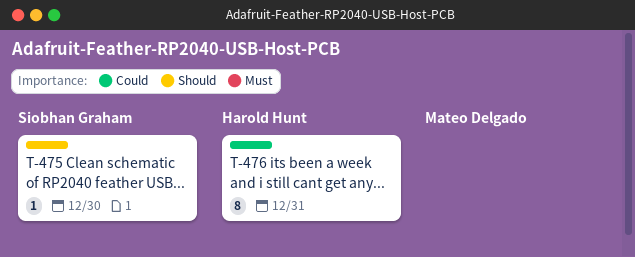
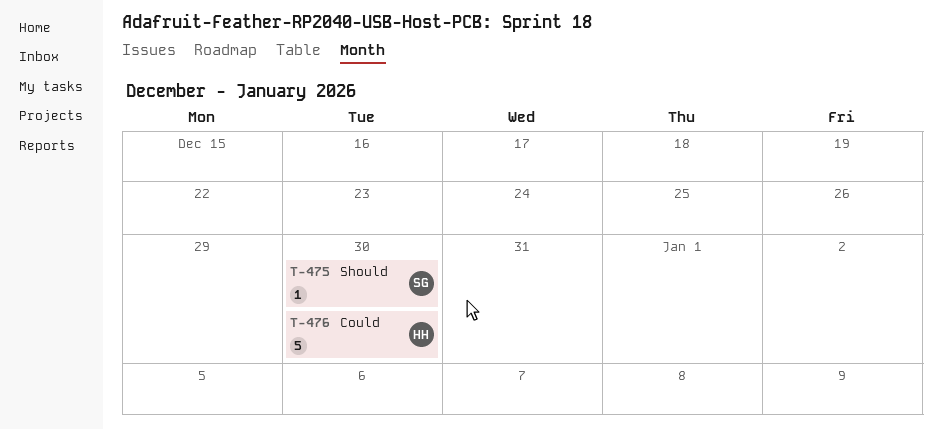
T-476, estimate: 8 -> 5
T-476, due: Dec 31 -> Dec 30

